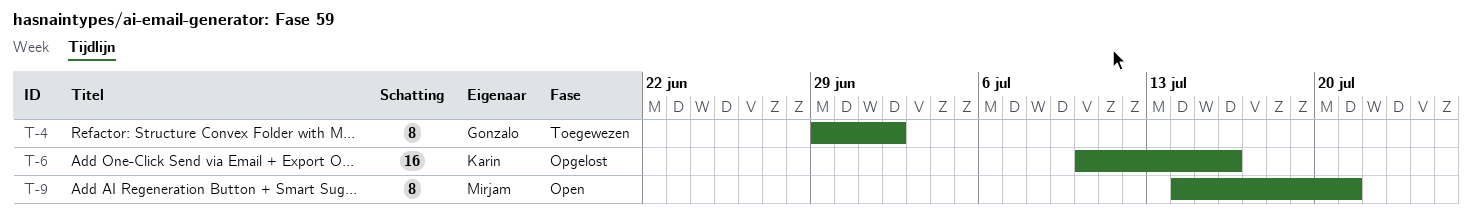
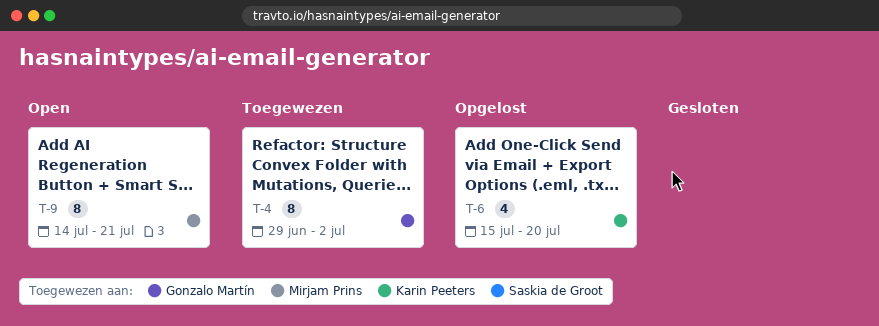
T-6, estimate: 16 -> 4
T-6, start: Jul 10 -> Jul 15
T-6, due: Jul 16 -> Jul 20

